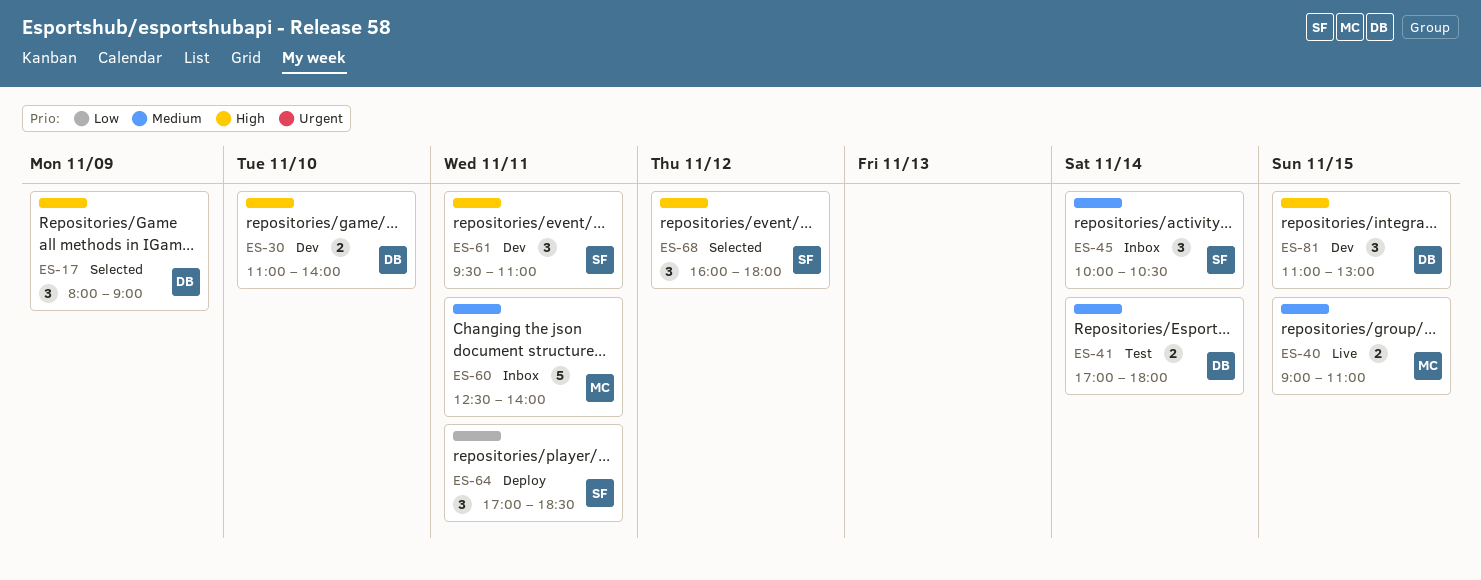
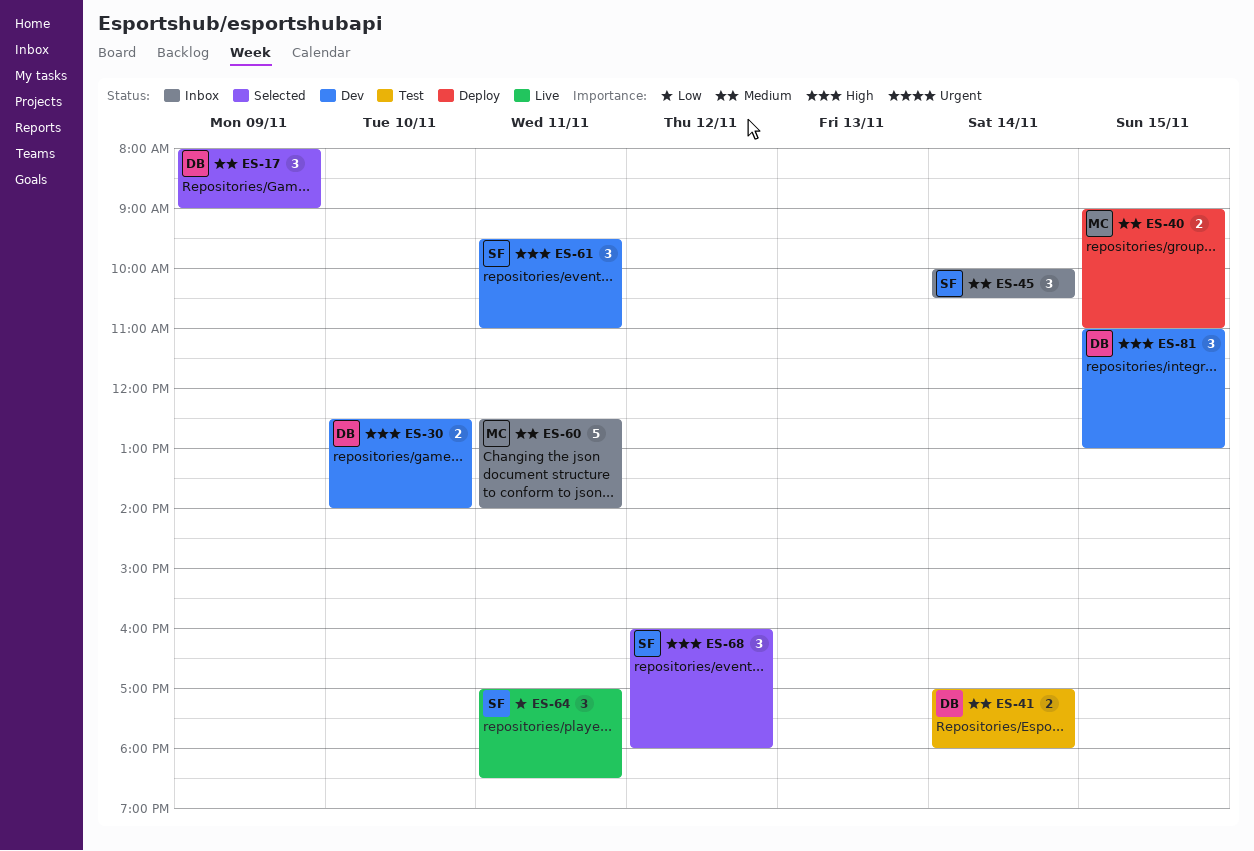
ES-17, priority: High -> Medium
ES-30, begins: 11:00 -> 12:30
ES-40, status: Live -> Deploy
ES-64, status: Deploy -> Live

